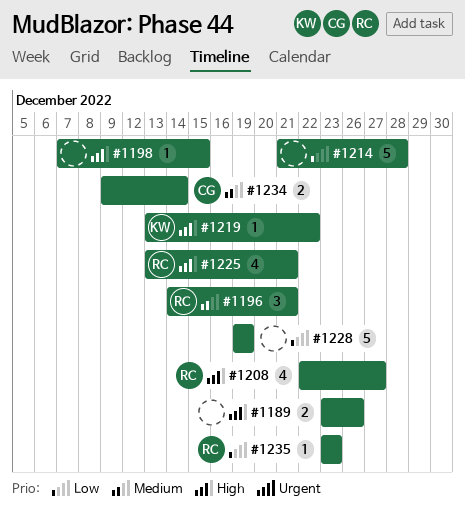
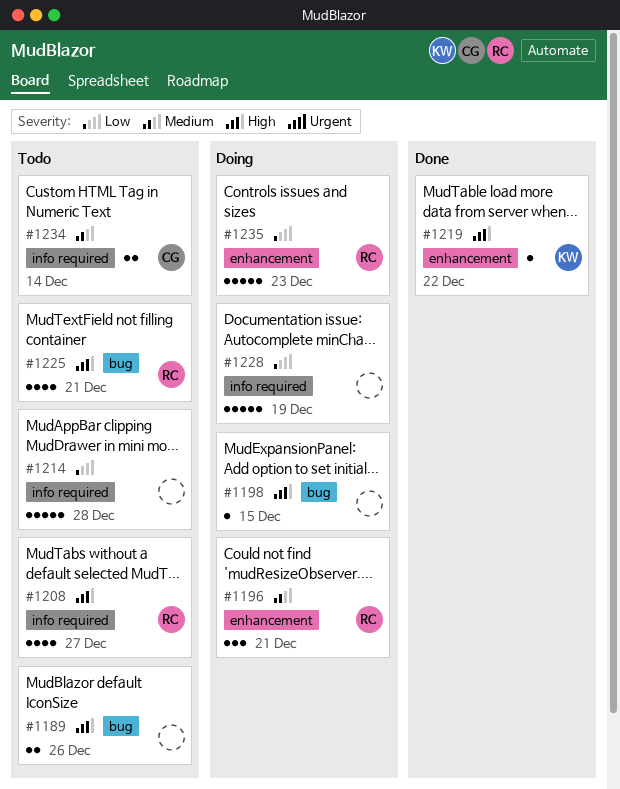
#1235, estimate: 1 -> 5

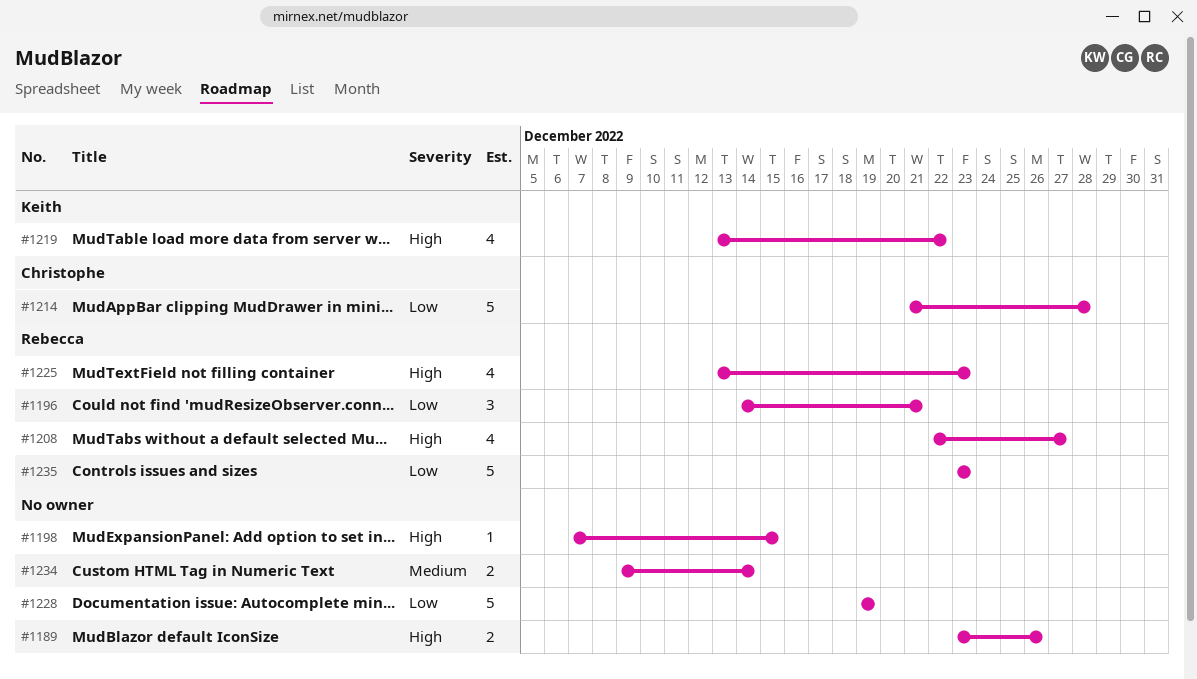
#1196, priority: Medium -> Low
#1214, owner: none -> Christophe
#1219, estimate: 1 -> 4
#1225, due: Dec 21 -> Dec 23
#1234, owner: Christophe -> none

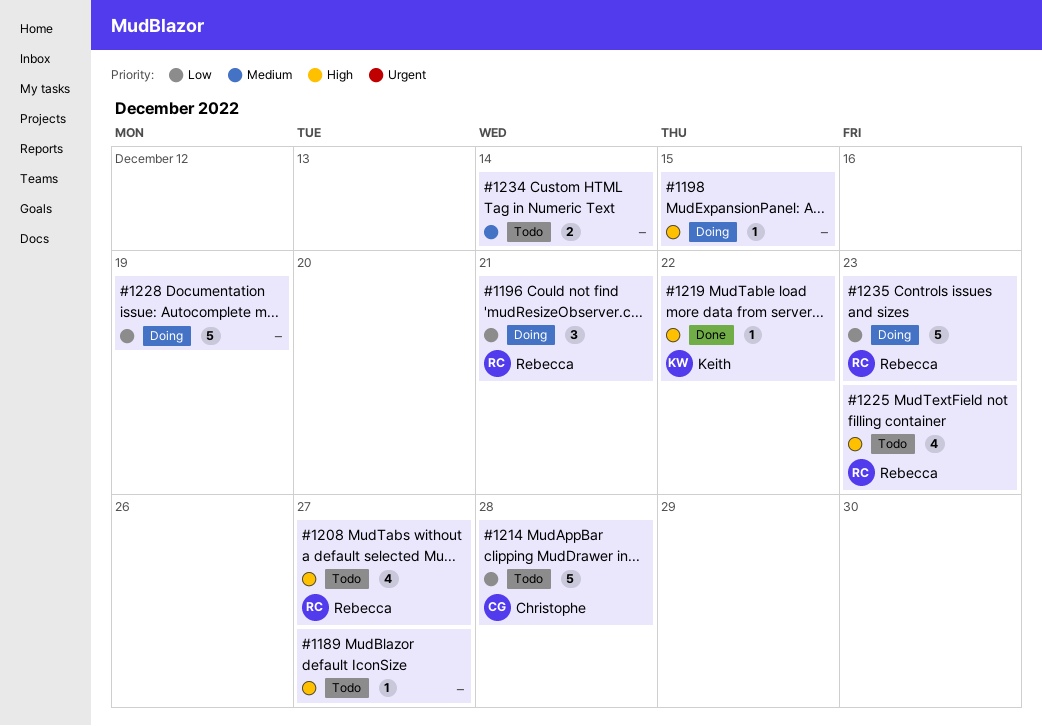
#1189, estimate: 2 -> 1
#1189, due: Dec 26 -> Dec 27
#1219, estimate: 4 -> 1

